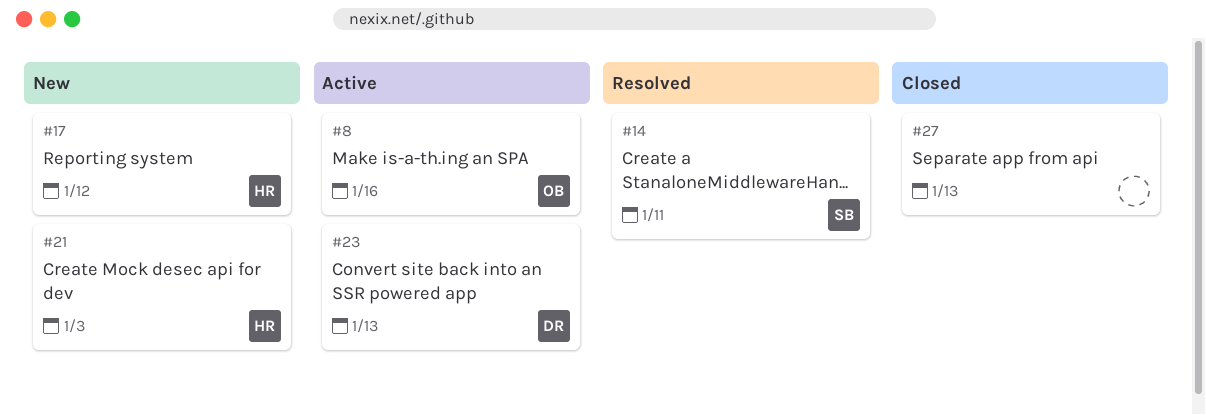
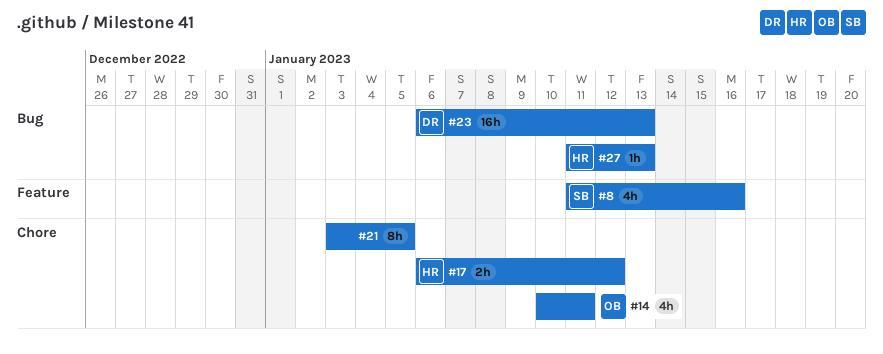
#8, owner: OB -> SB
#14, owner: SB -> OB
#21, owner: HR -> none
#21, due: Jan 3 -> Jan 5
#27, owner: none -> HR

